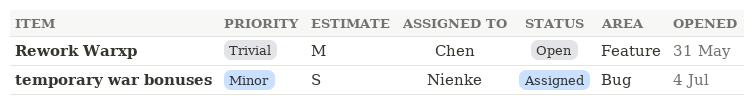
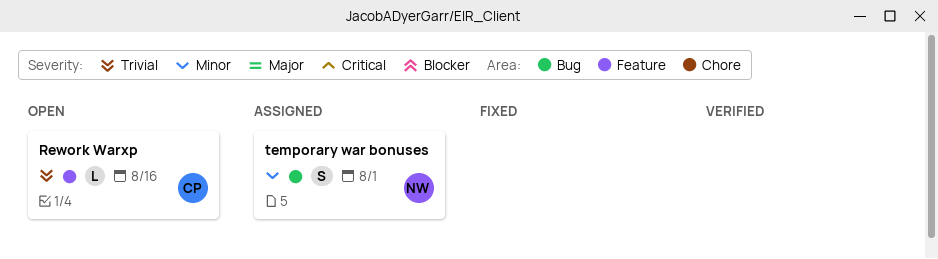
Rework Warxp, estimate: M -> L

